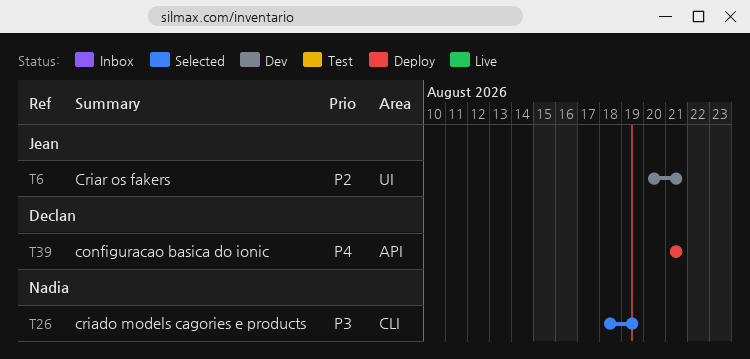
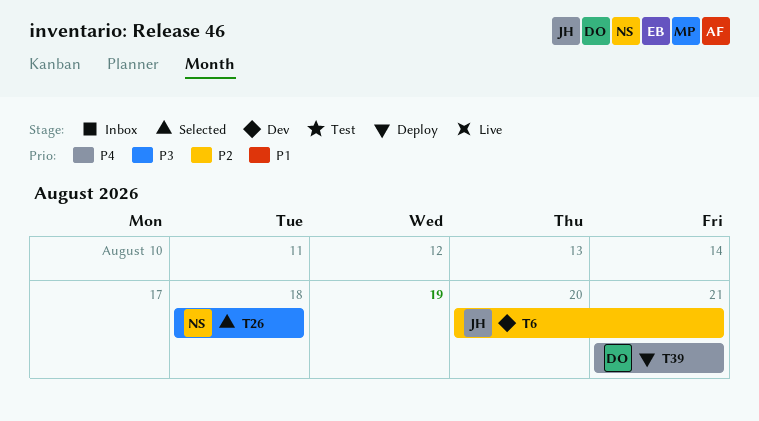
T26, due: Aug 19 -> Aug 18

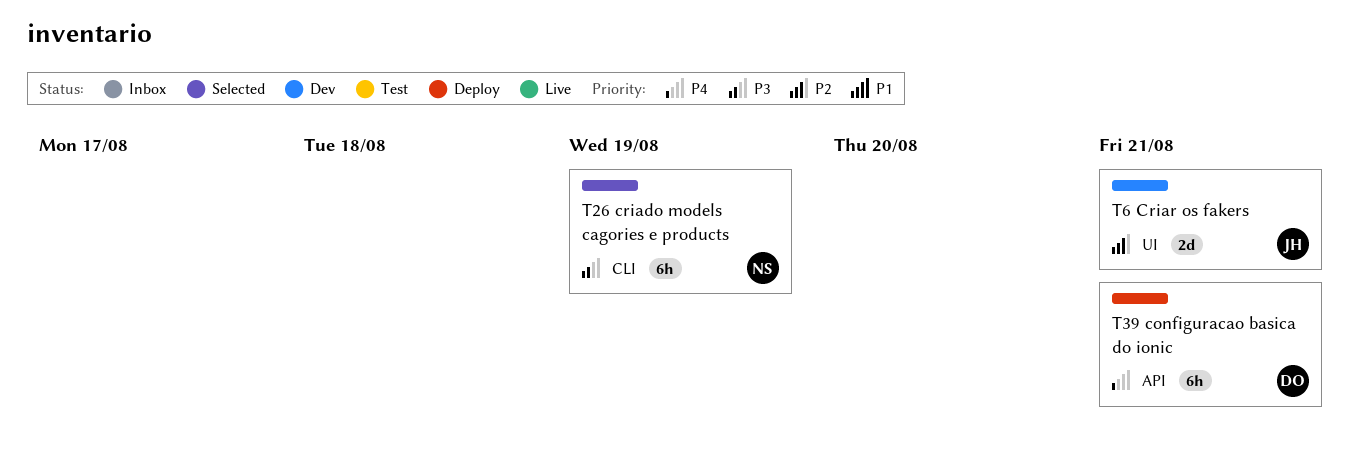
T26, due: Aug 18 -> Aug 19

